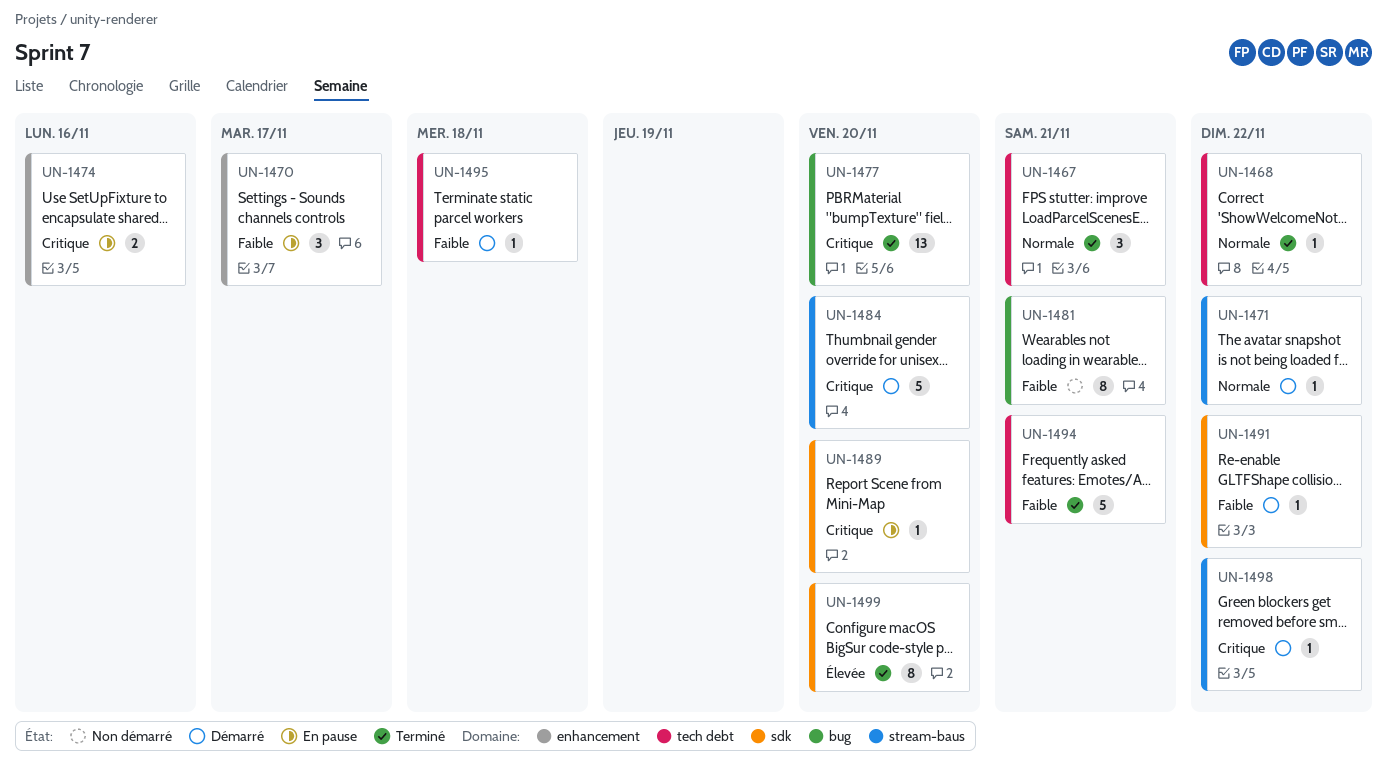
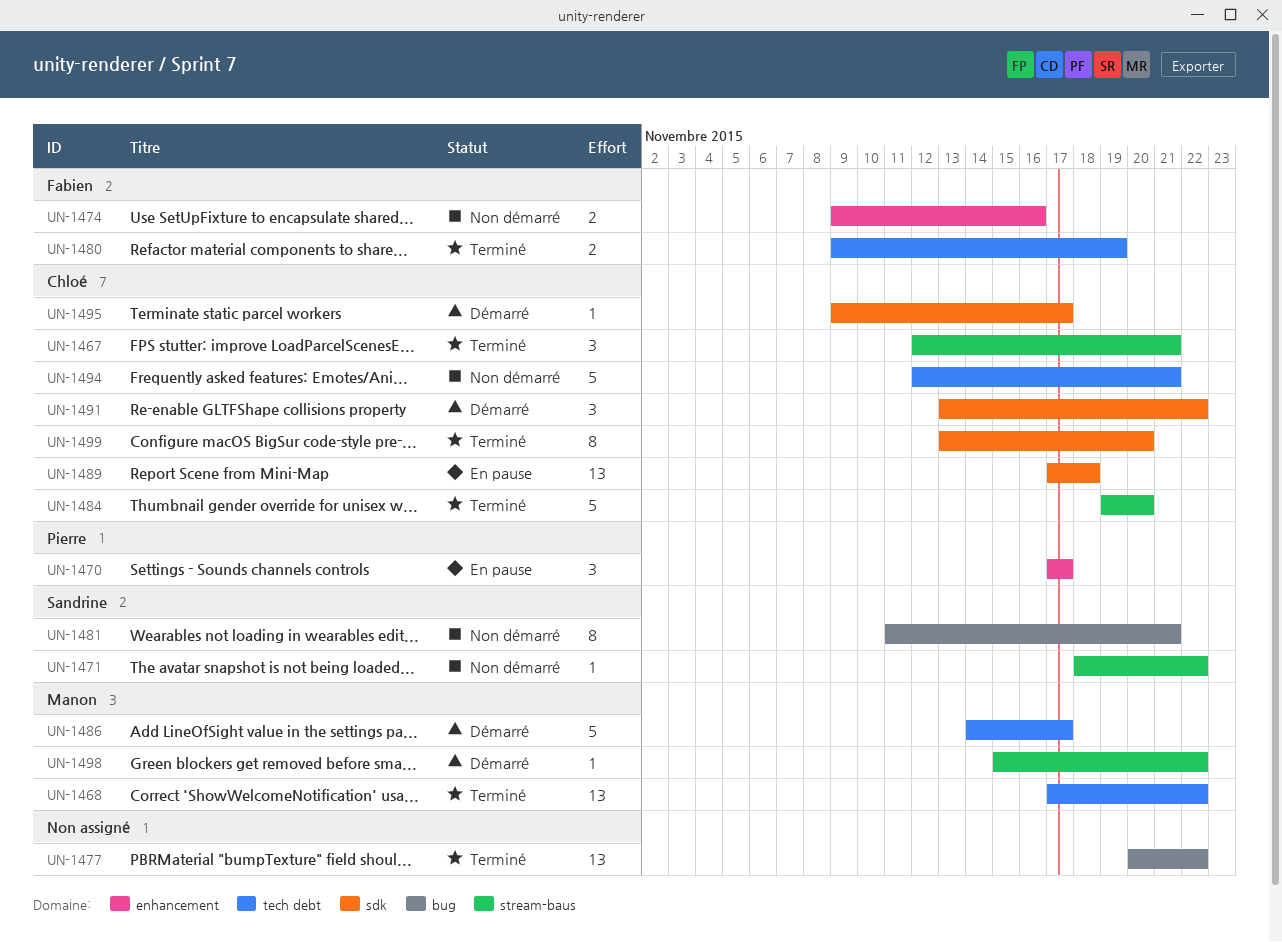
UN-1467, label: tech debt -> stream-baus
UN-1468, estimate: 1 -> 13
UN-1471, status: Démarré -> Non démarré
UN-1474, status: En pause -> Non démarré
UN-1477, due: Nov 20 -> Nov 22
UN-1480: none -> present
UN-1484, status: Démarré -> Terminé
UN-1486: none -> present
UN-1489, estimate: 1 -> 13
UN-1489, due: Nov 20 -> Nov 18
UN-1491, estimate: 1 -> 3
UN-1494, status: Terminé -> Non démarré
UN-1495, label: tech debt -> sdk
UN-1495, due: Nov 18 -> Nov 17

